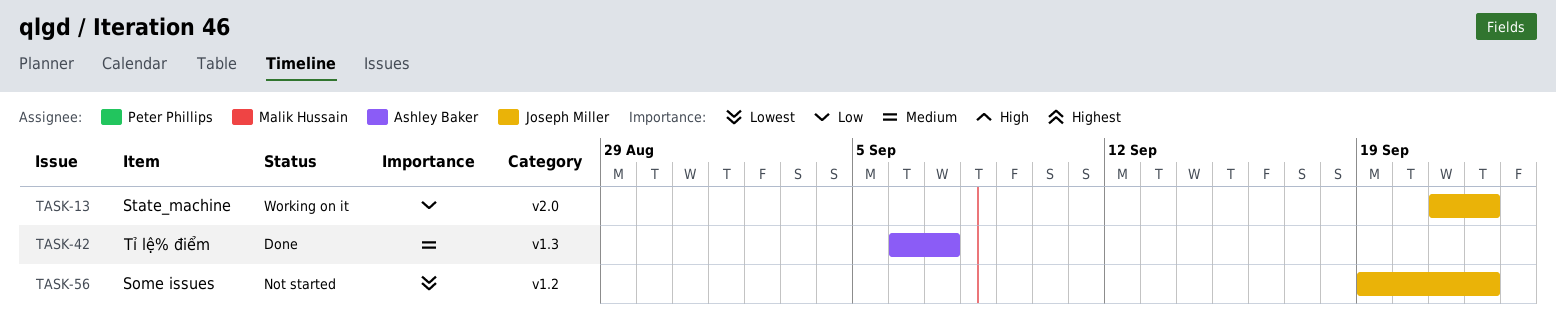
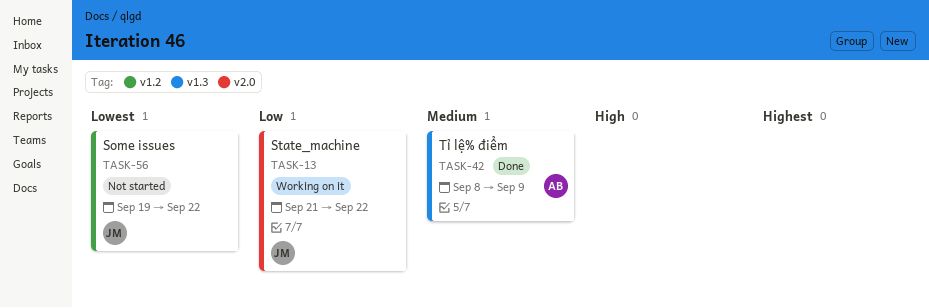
TASK-42, start: Sep 6 -> Sep 8
TASK-42, due: Sep 7 -> Sep 9

